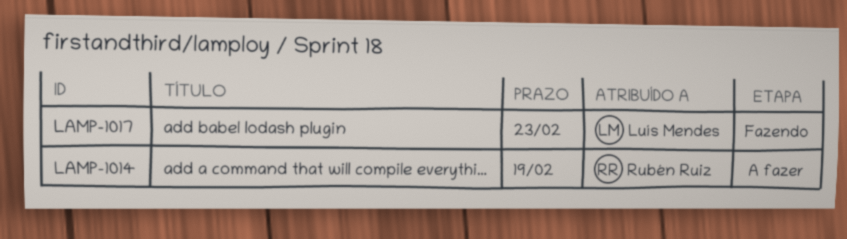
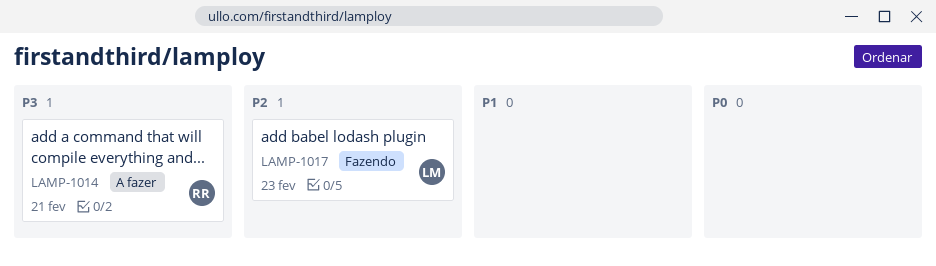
LAMP-1014, due: Feb 19 -> Feb 21

